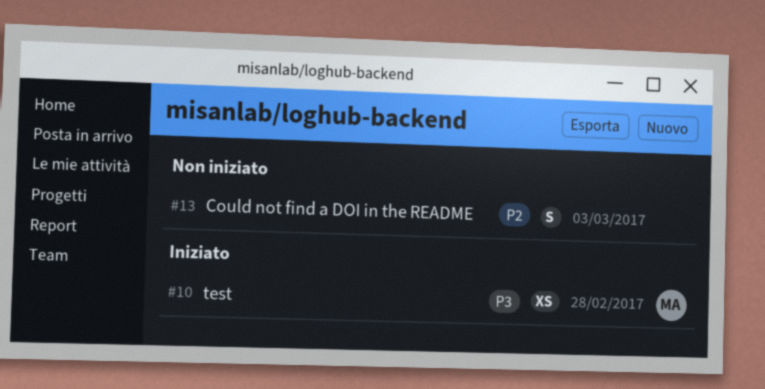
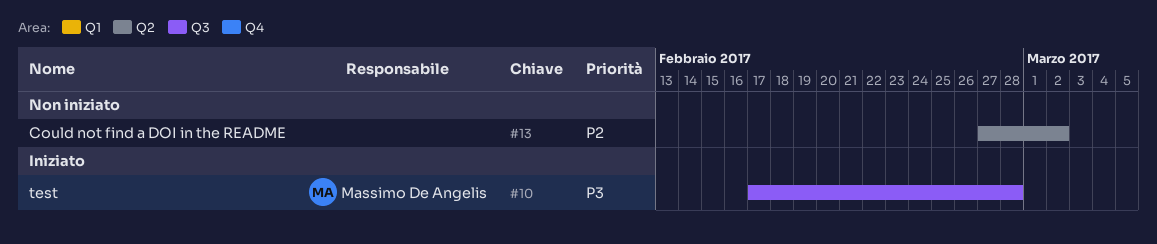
#13, due: Mar 3 -> Mar 2

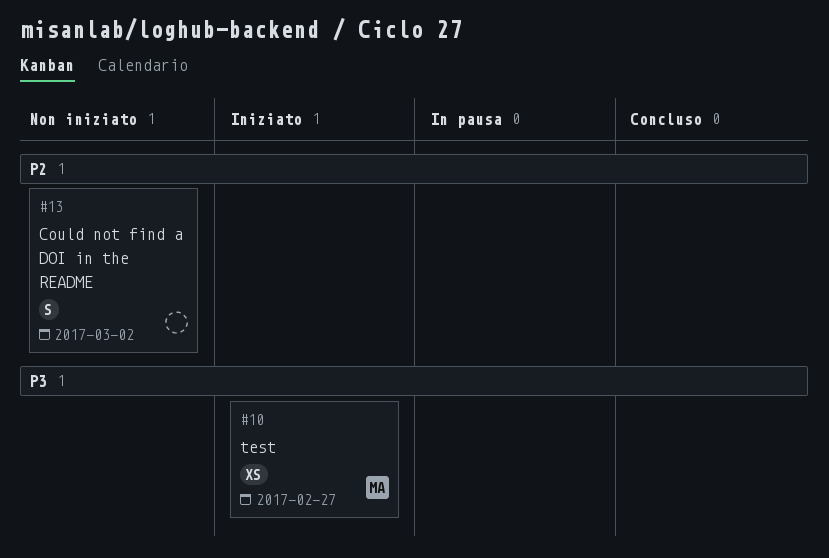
#10, due: Feb 28 -> Feb 27

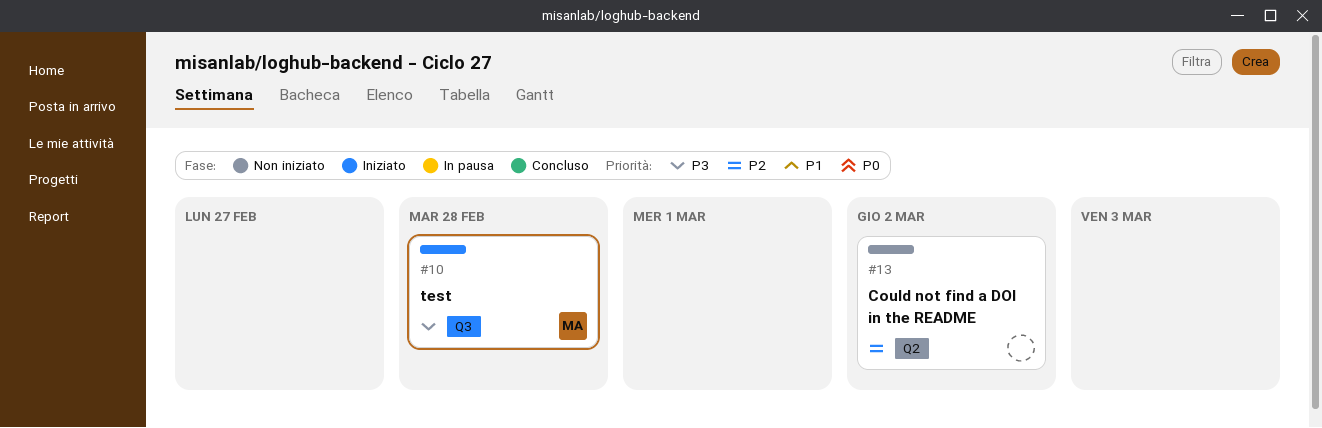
#10, due: Feb 27 -> Feb 28

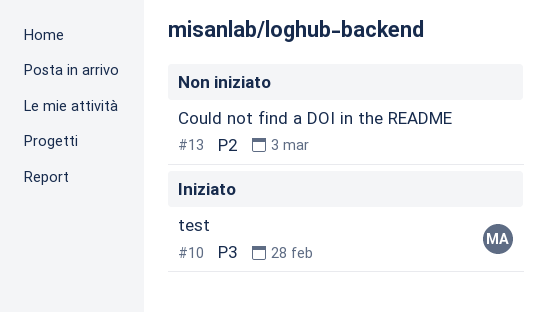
#13, due: Mar 2 -> Mar 3

